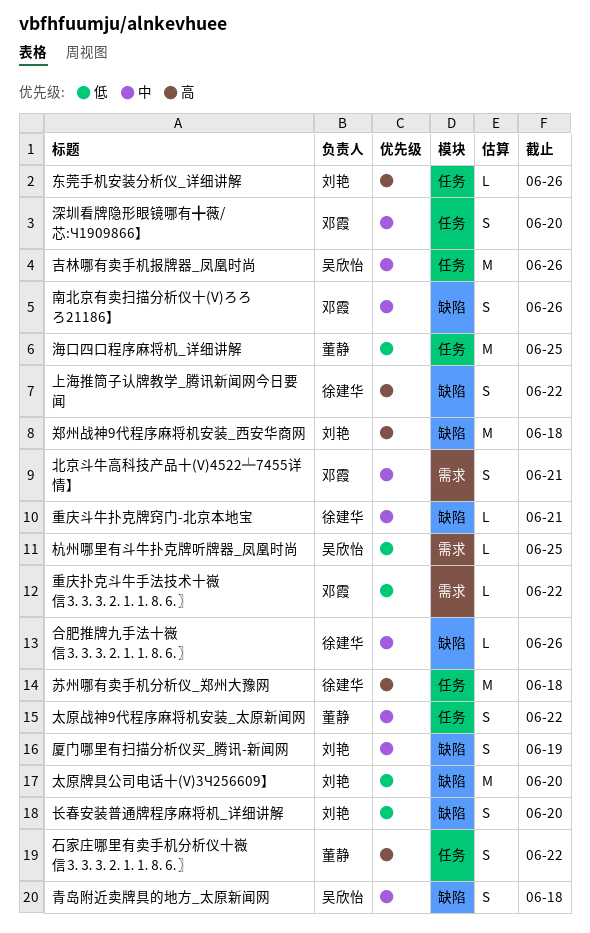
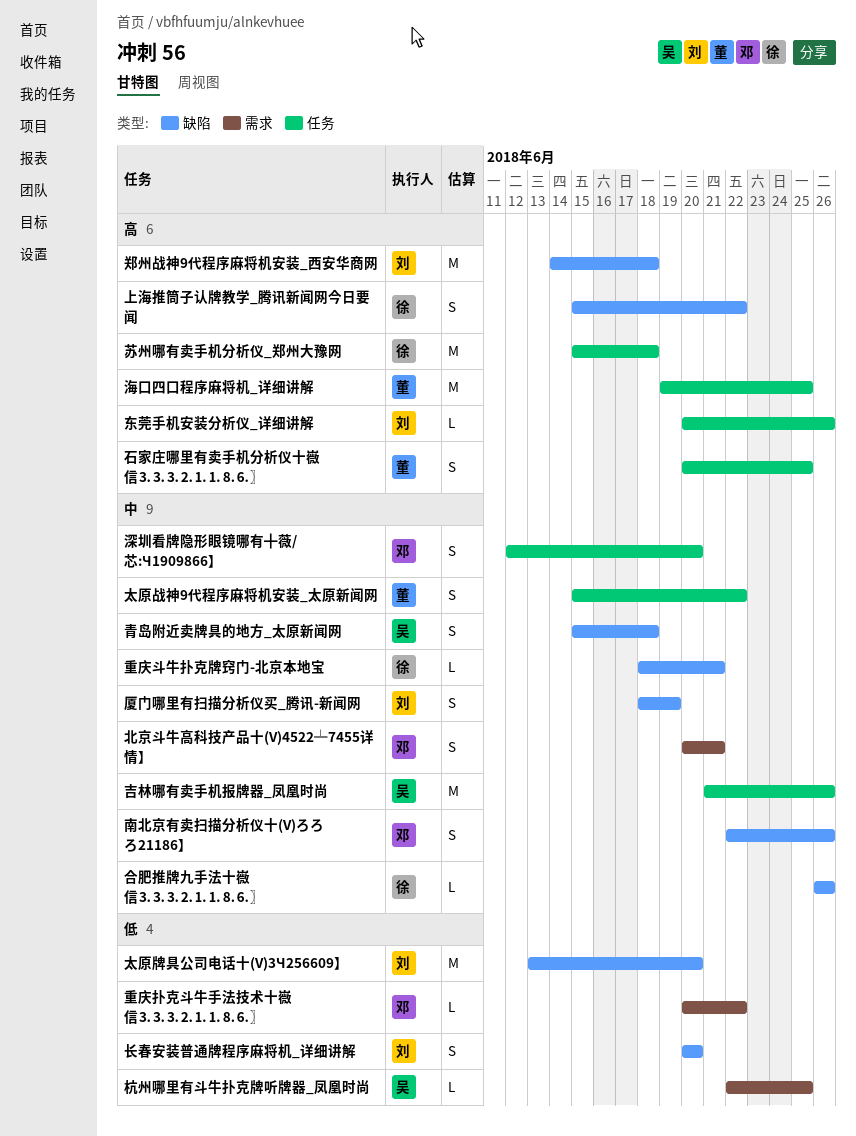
海口四口程序麻将机_详细讲解, priority: 低 -> 高
石家庄哪里有卖手机分析仪十嶶信⒊⒊⒊⒉⒈⒈⒏⒍〗, due: Jun 22 -> Jun 25

